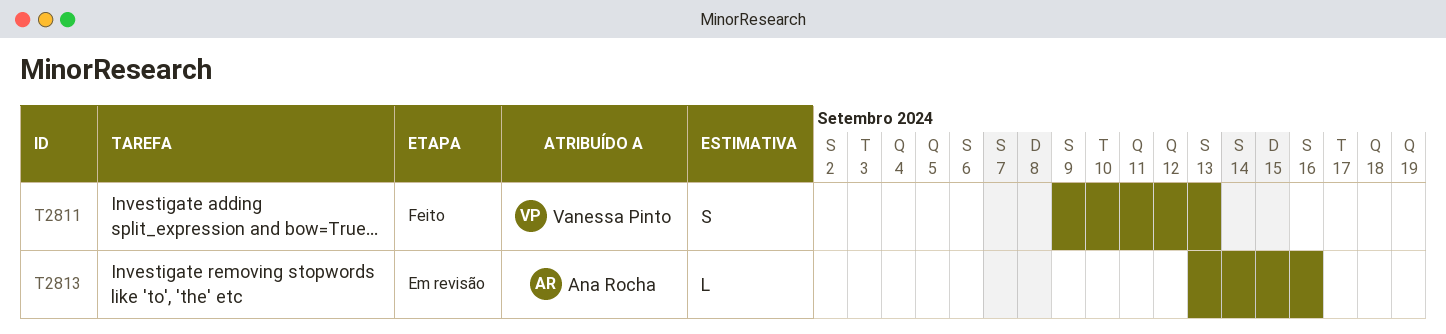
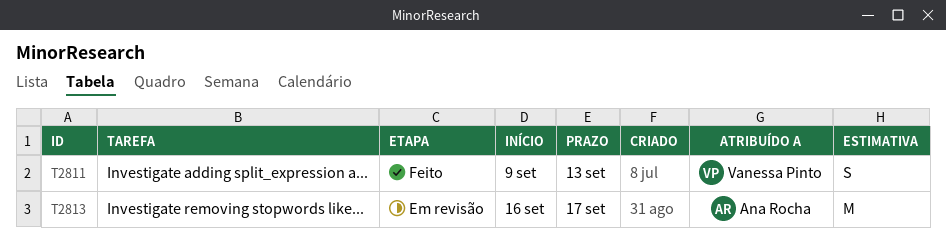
T2813, estimate: L -> M
T2813, start: Sep 13 -> Sep 16
T2813, due: Sep 16 -> Sep 17

